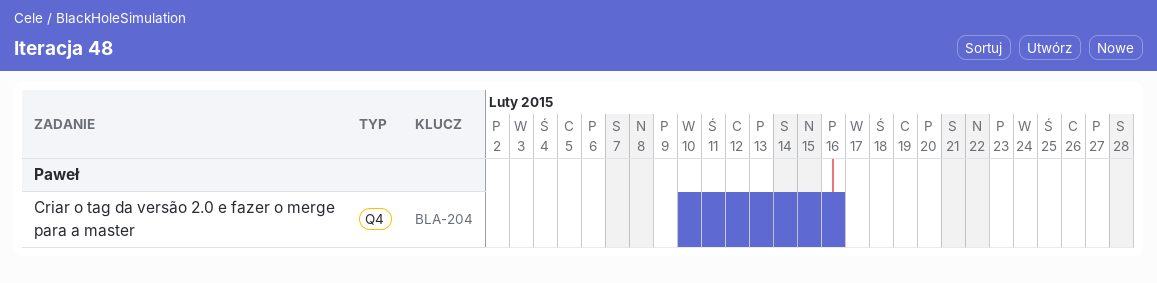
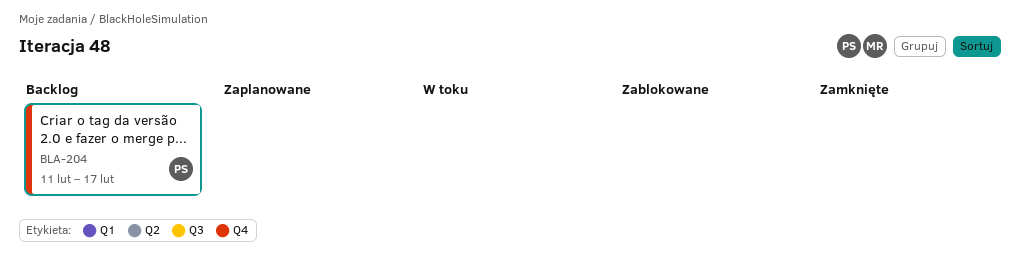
BLA-204, start: Feb 10 -> Feb 11
BLA-204, due: Feb 16 -> Feb 17

